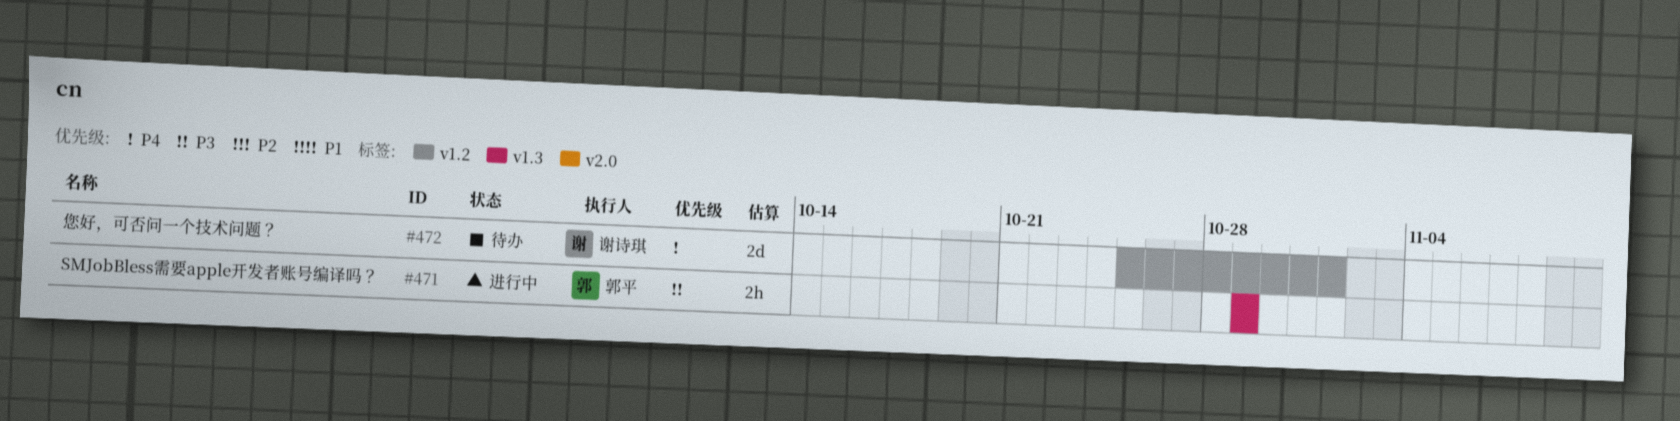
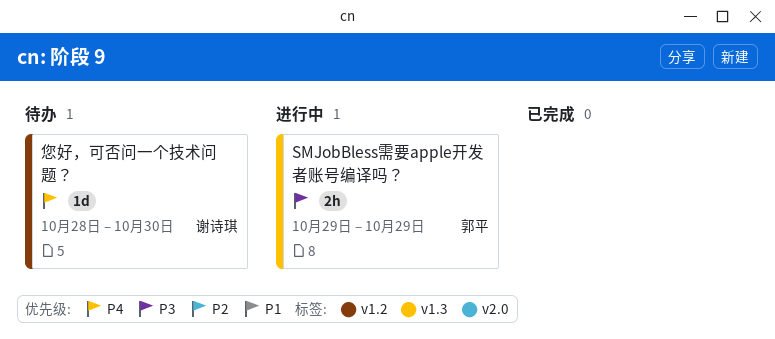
您好，可否问一个技术问题？, estimate: 2d -> 1d
您好，可否问一个技术问题？, start: Oct 25 -> Oct 28
您好，可否问一个技术问题？, due: Nov 1 -> Oct 30

